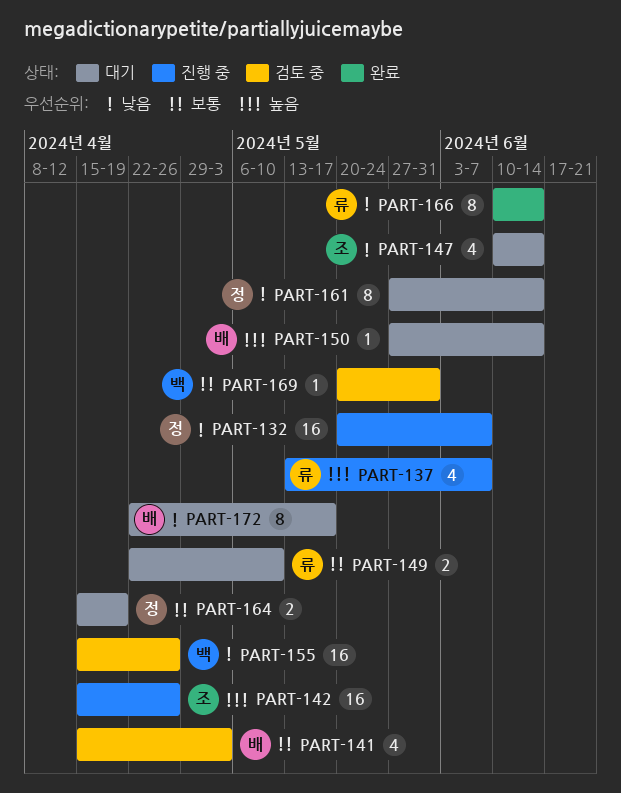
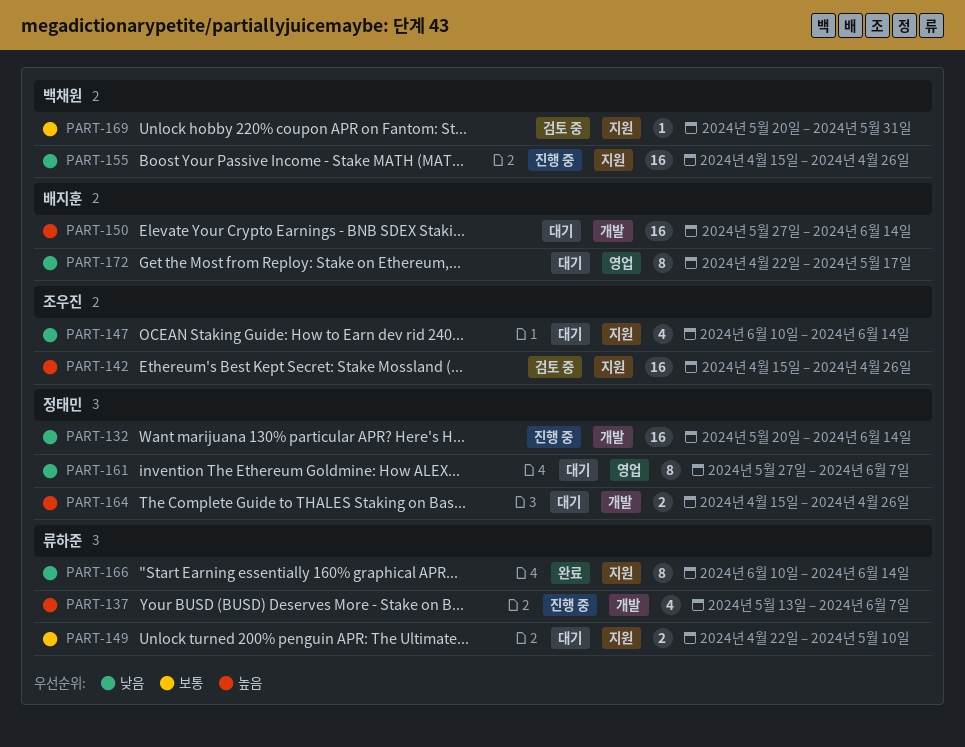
PART-132, due: Jun 7 -> Jun 14
PART-141: present -> none
PART-142, status: 진행 중 -> 검토 중
PART-150, estimate: 1 -> 16
PART-155, status: 검토 중 -> 진행 중
PART-161, due: Jun 14 -> Jun 7
PART-164, priority: 보통 -> 높음
PART-164, due: Apr 19 -> Apr 26

